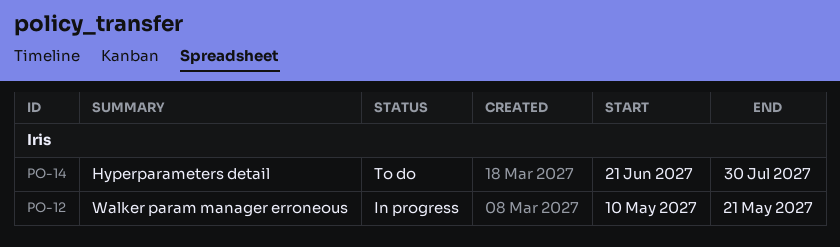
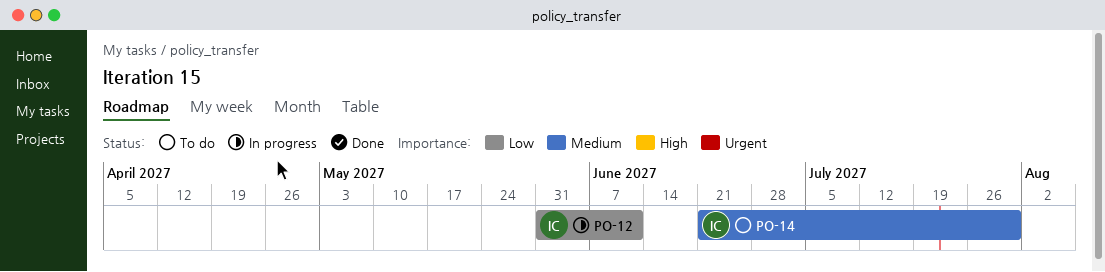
PO-12, start: May 10 -> May 31
PO-12, due: May 21 -> Jun 11

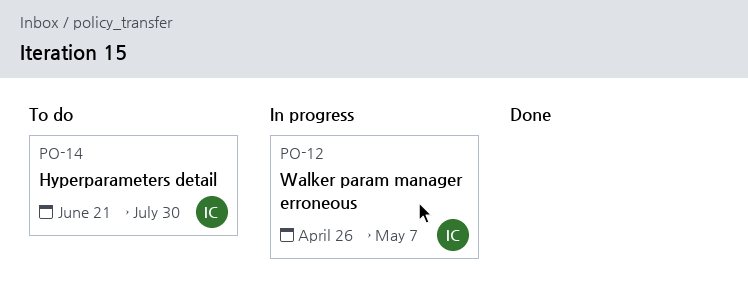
PO-12, start: May 31 -> Apr 26
PO-12, due: Jun 11 -> May 7

